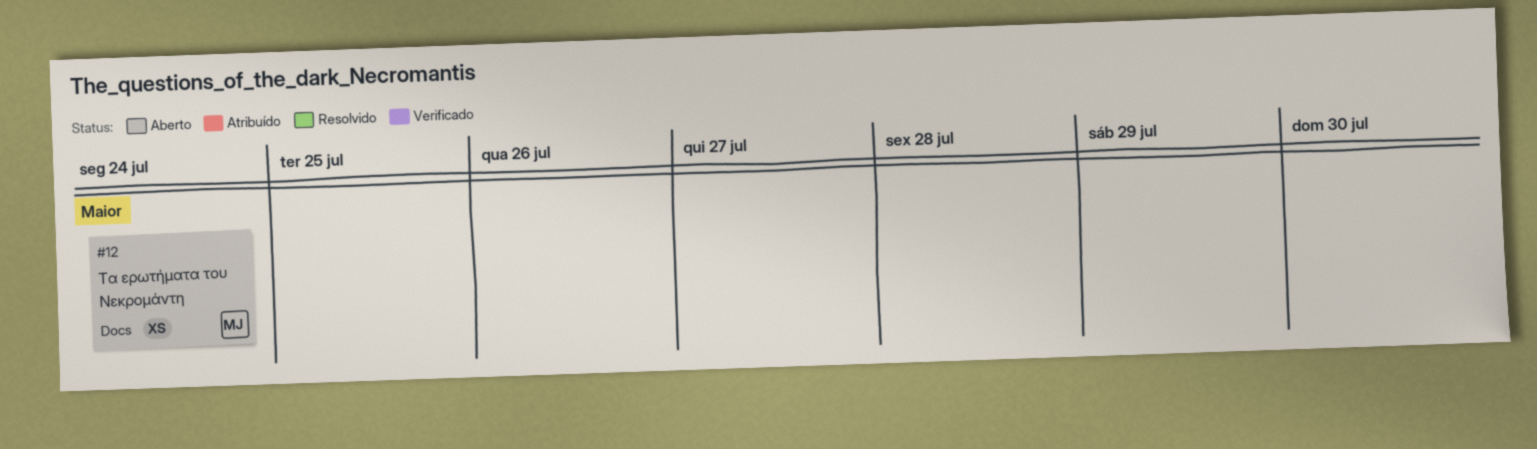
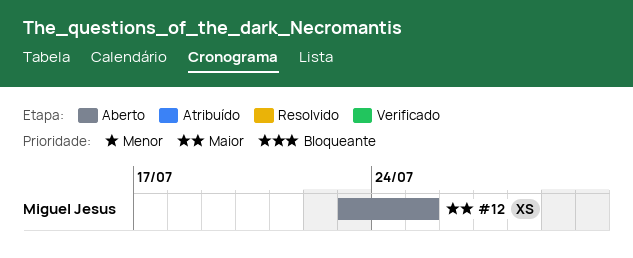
#12, due: Jul 24 -> Jul 25

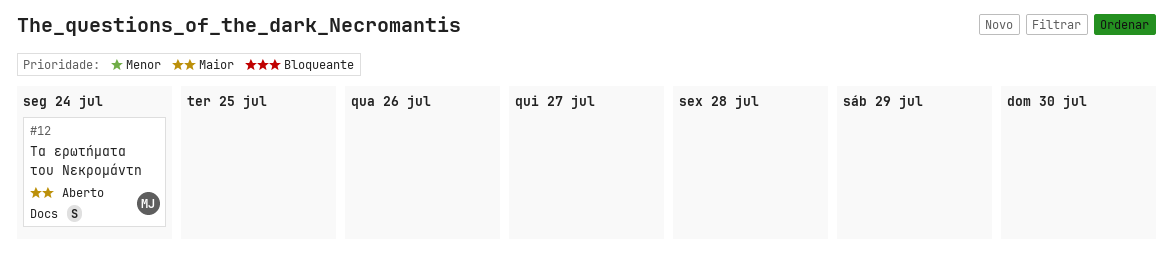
#12, estimate: XS -> S
#12, due: Jul 25 -> Jul 24

